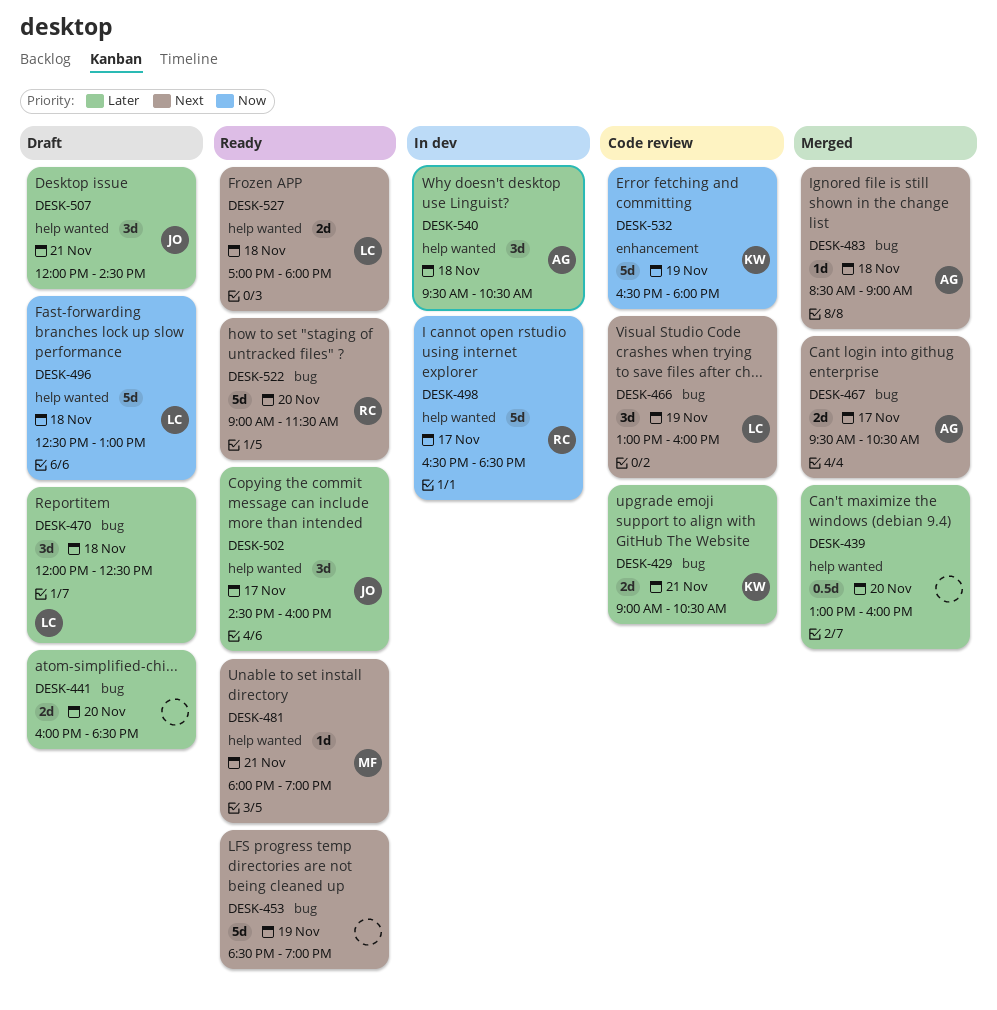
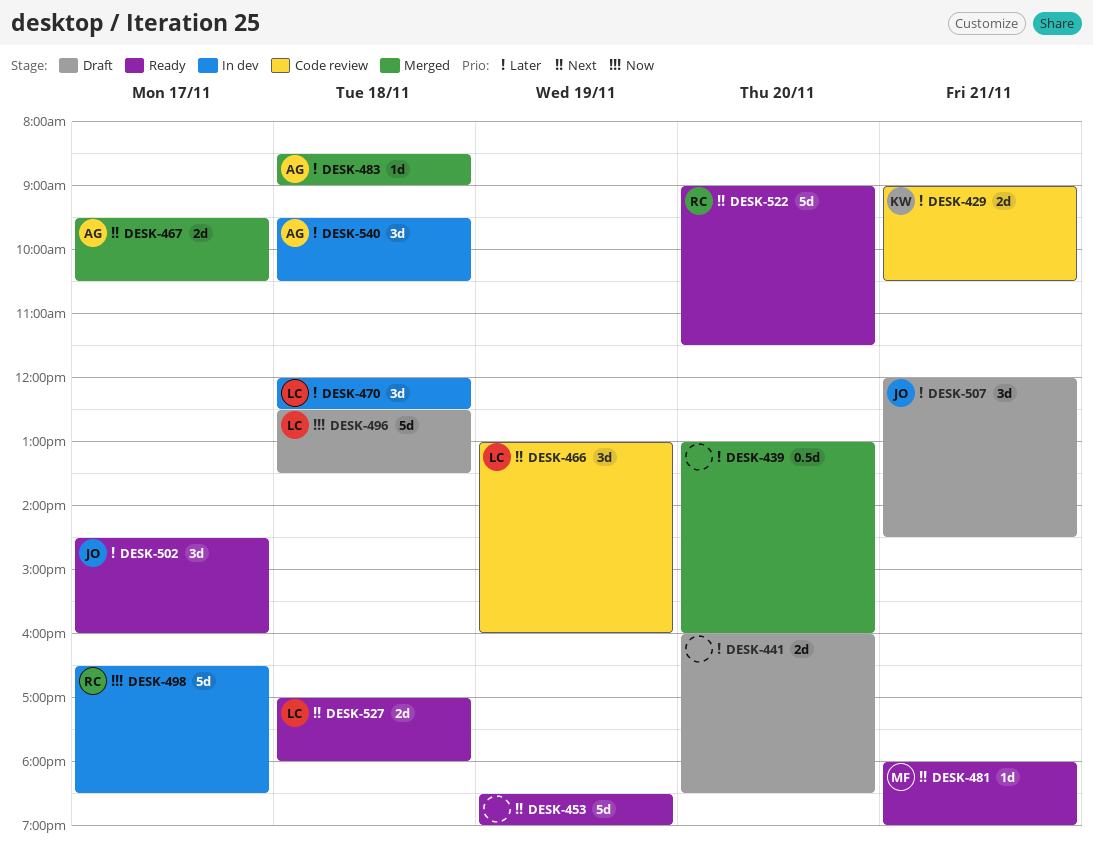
DESK-470, status: Draft -> In dev
DESK-483, priority: Next -> Later
DESK-496, ends: 13:00 -> 13:30
DESK-532: present -> none

